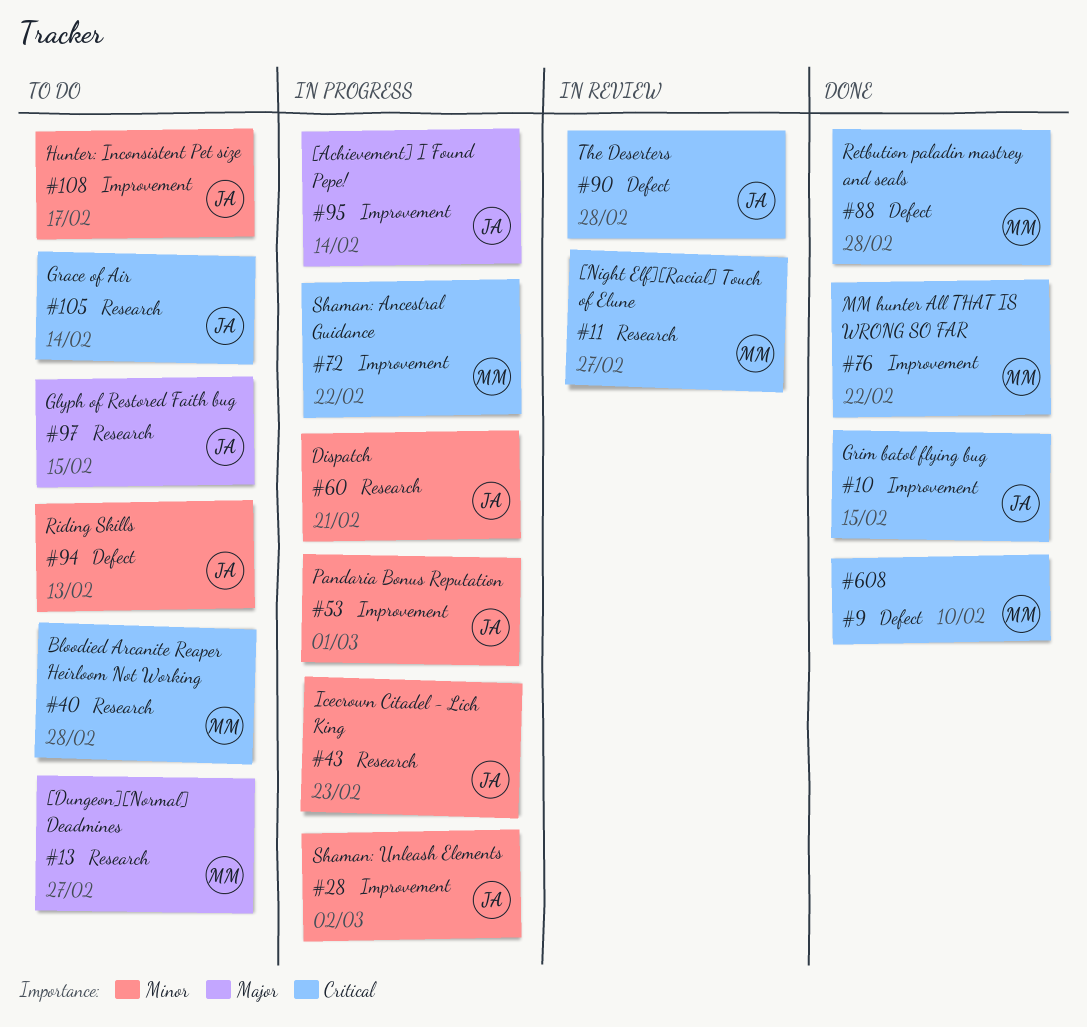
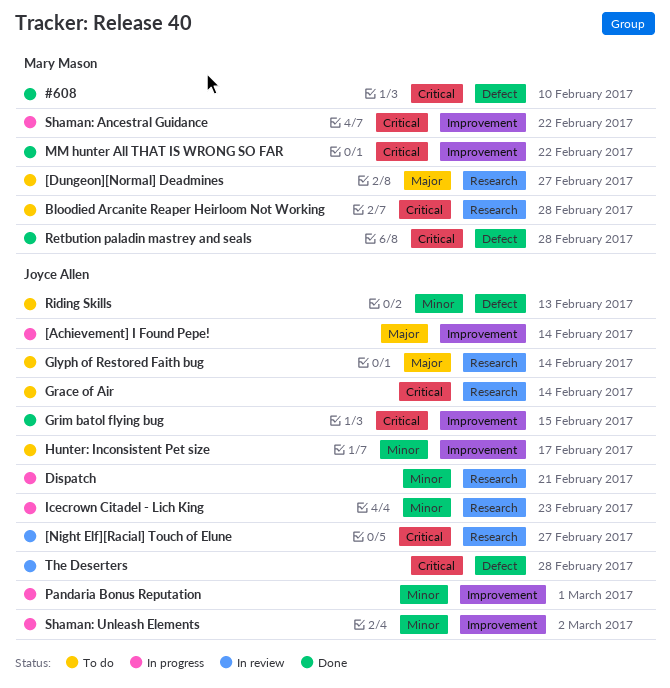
[Night Elf][Racial] Touch of Elune, owner: Mary Mason -> Joyce Allen
Glyph of Restored Faith bug, due: Feb 15 -> Feb 14

